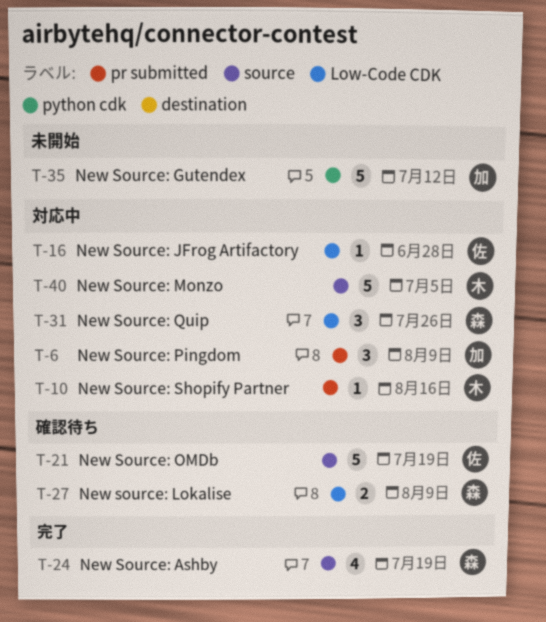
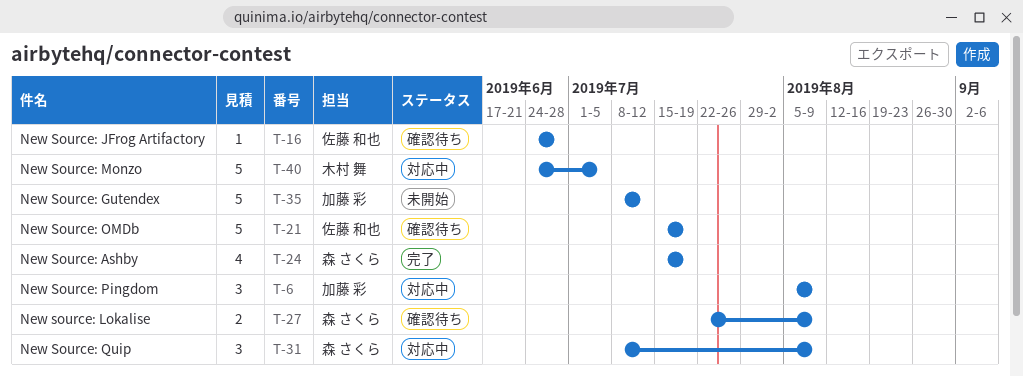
T-10: present -> none
T-16, status: 対応中 -> 確認待ち
T-31, due: Jul 26 -> Aug 9

